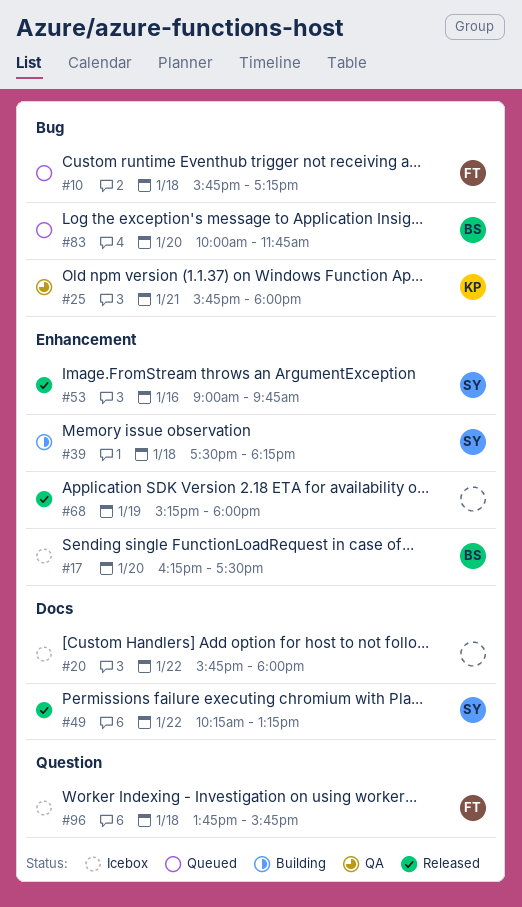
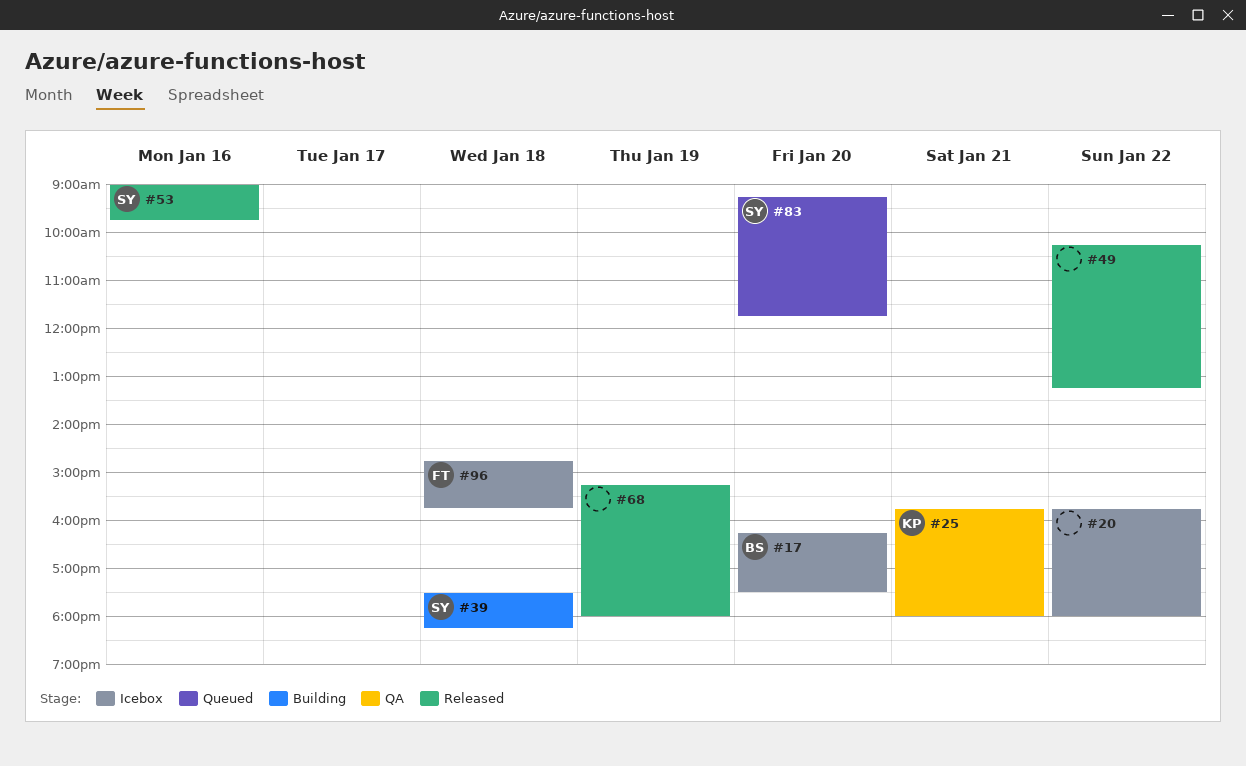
#10: present -> none
#49, owner: SY -> none
#83, owner: BS -> SY
#83, begins: 10:00 -> 09:15
#96, begins: 13:45 -> 14:45

